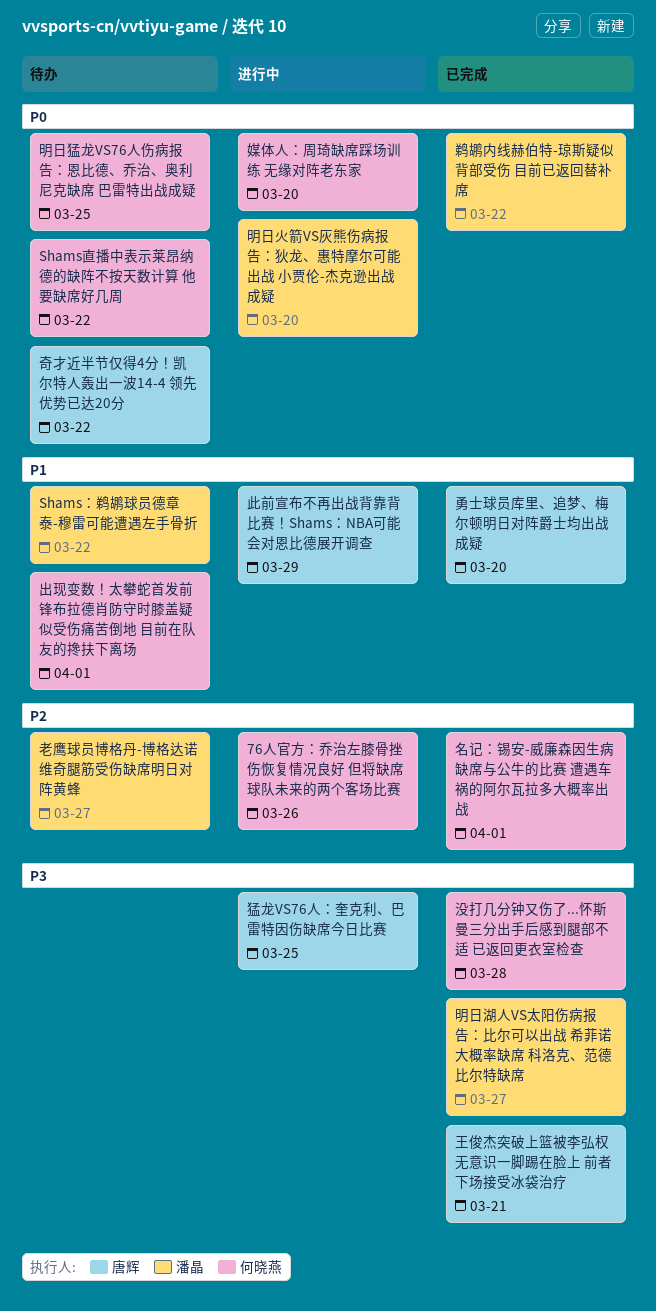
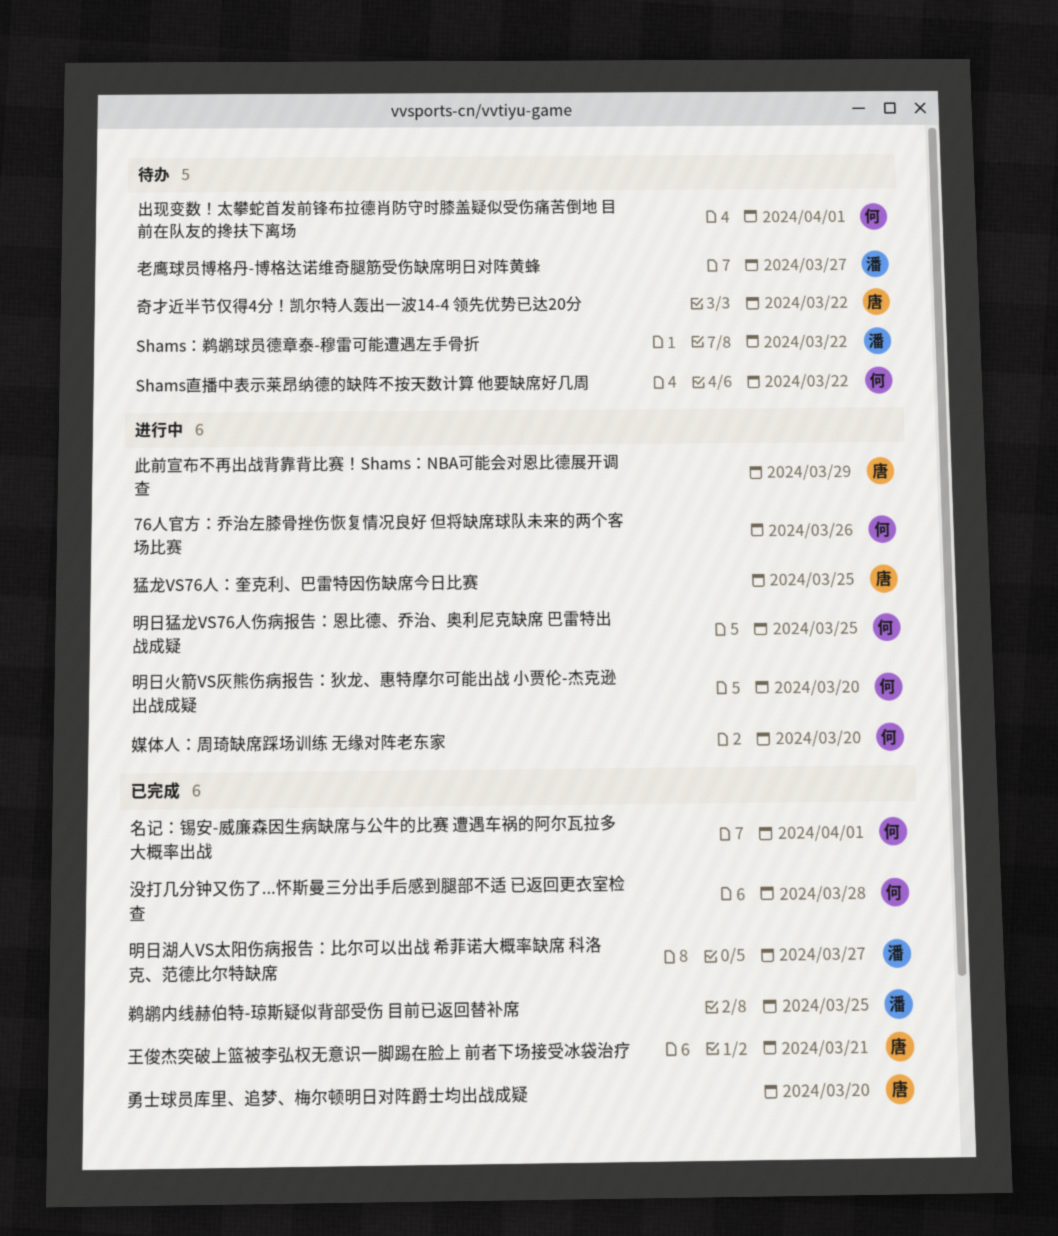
明日火箭VS灰熊伤病报告：狄龙、惠特摩尔可能出战 小贾伦-杰克逊出战成疑, owner: 潘晶 -> 何晓燕
明日猛龙VS76人伤病报告：恩比德、乔治、奥利尼克缺席 巴雷特出战成疑, status: 待办 -> 进行中
鹈鹕内线赫伯特-琼斯疑似背部受伤 目前已返回替补席, due: Mar 22 -> Mar 25

